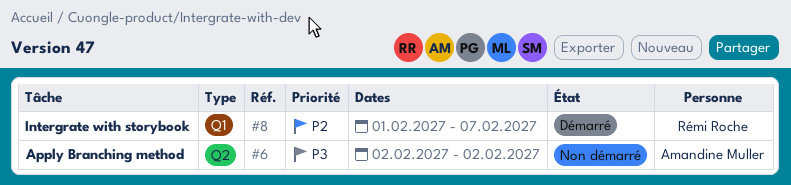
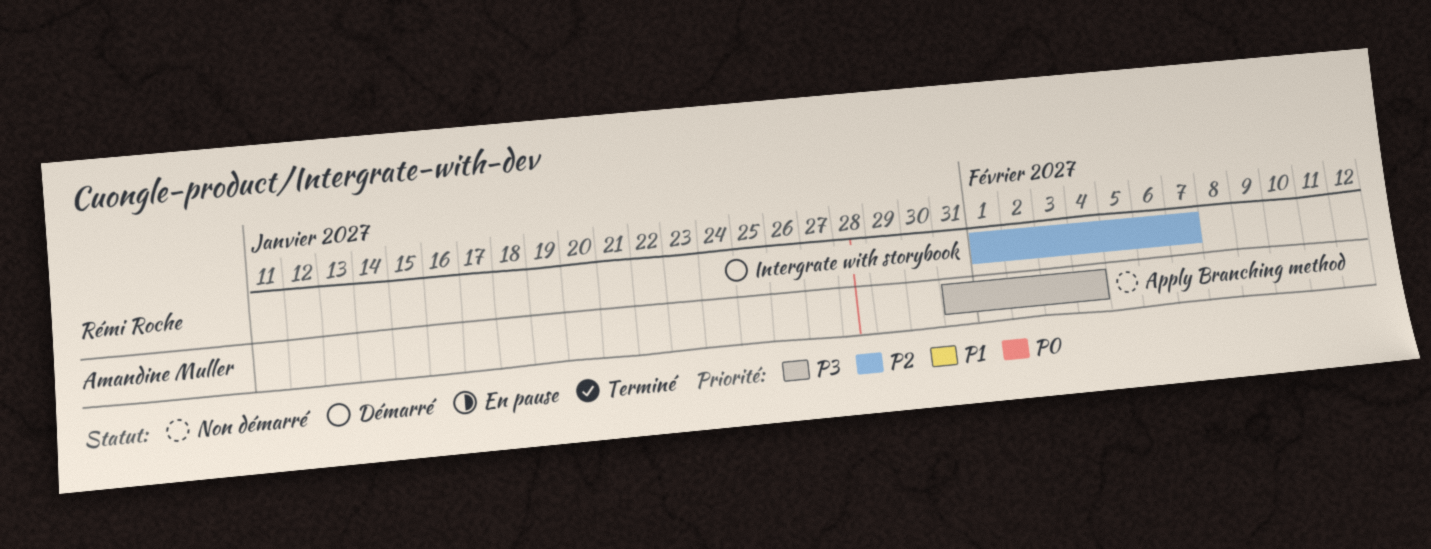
Apply Branching method, start: Feb 2 -> Jan 31
Apply Branching method, due: Feb 2 -> Feb 4

